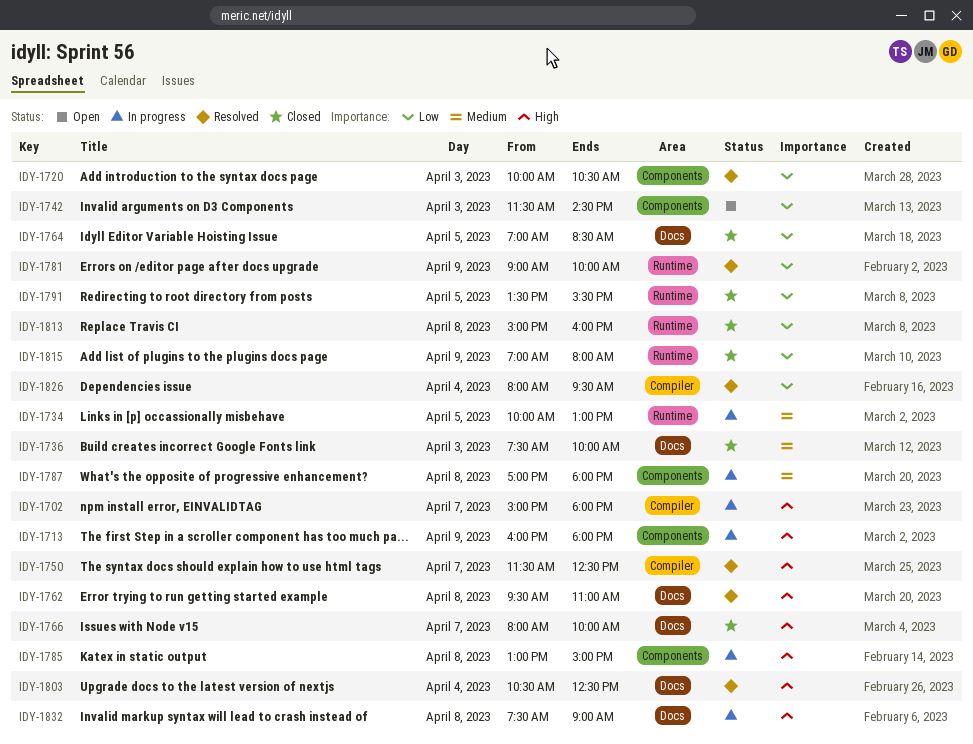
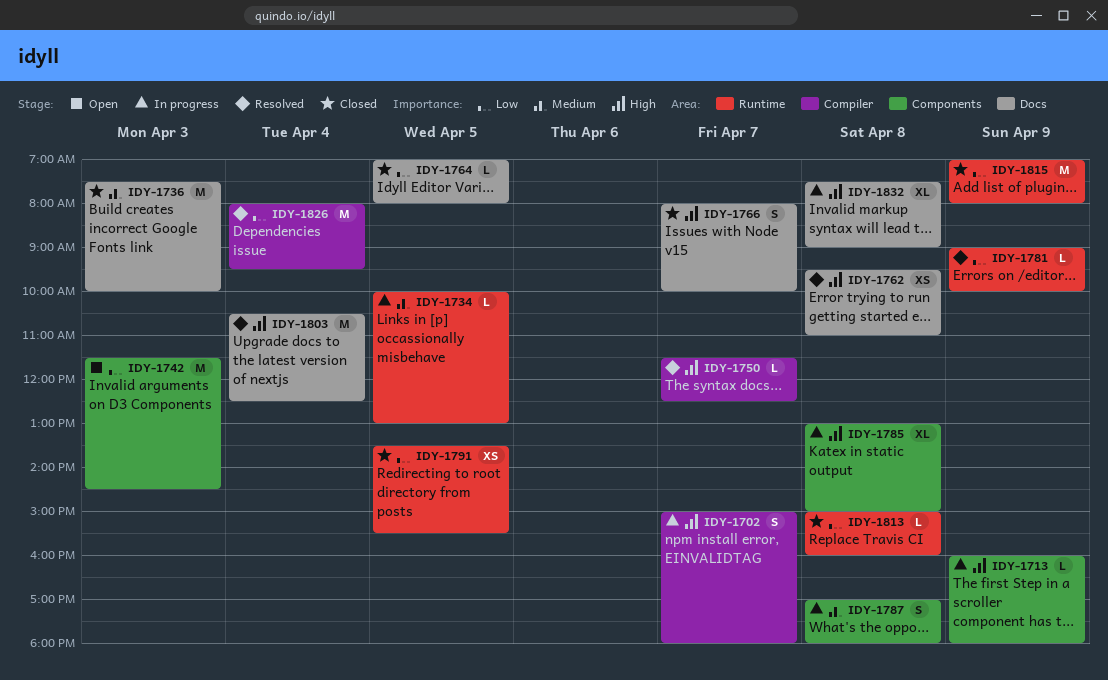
IDY-1720: present -> none
IDY-1764, ends: 08:30 -> 08:00

